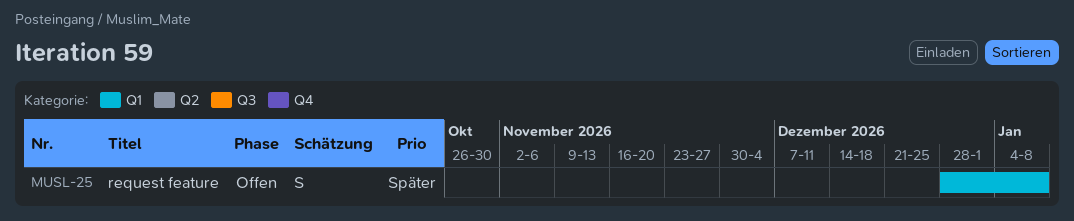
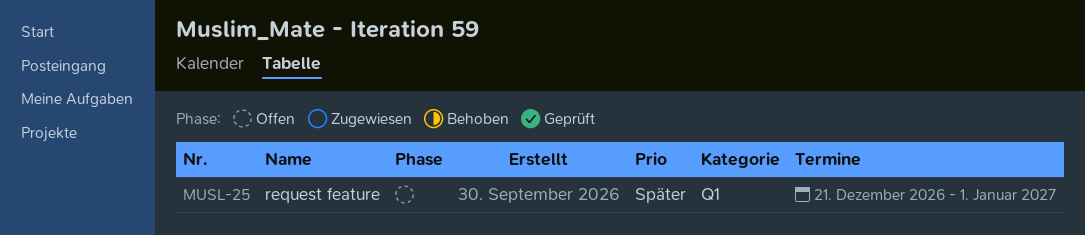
MUSL-25, start: Dec 28 -> Dec 21
MUSL-25, due: Jan 8 -> Jan 1

